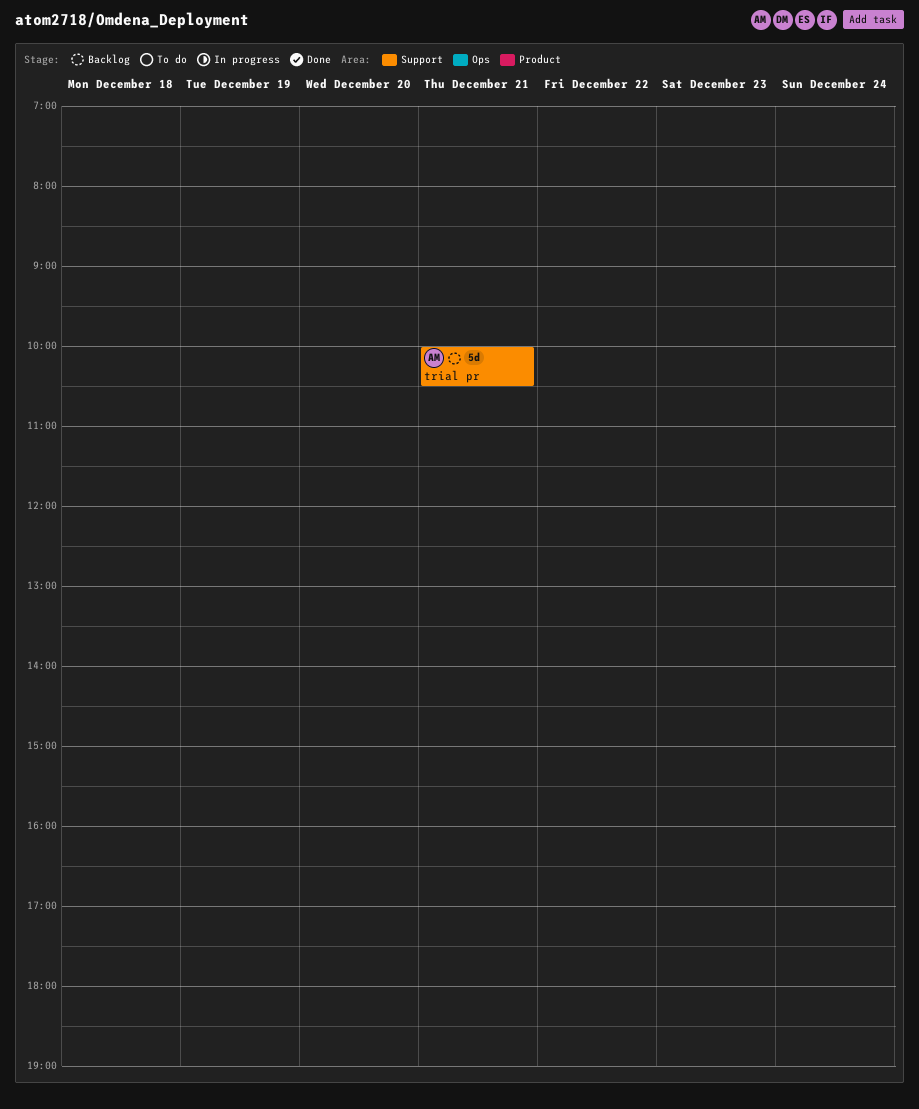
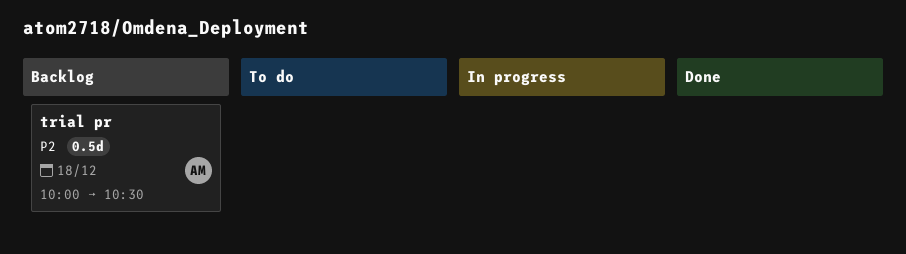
trial pr, estimate: 5d -> 0.5d
trial pr, day: Dec 21 -> Dec 18

